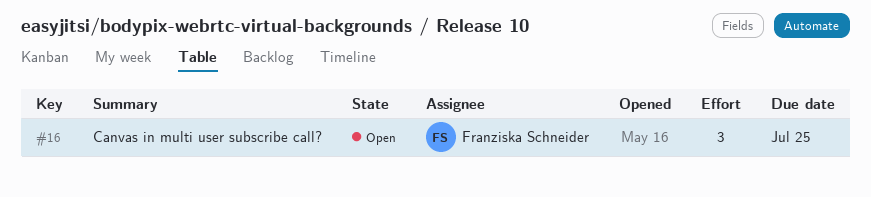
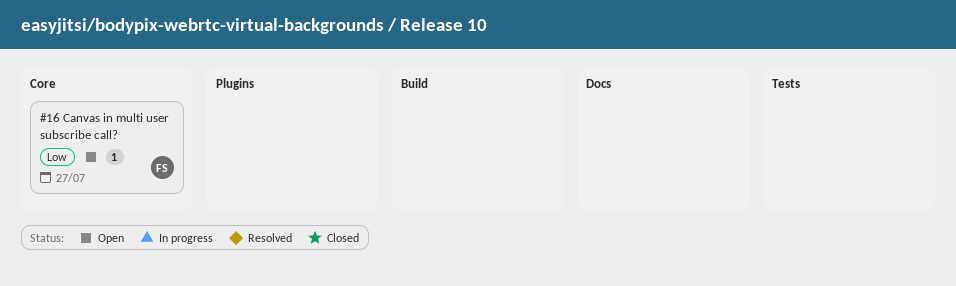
#16, estimate: 3 -> 1
#16, due: Jul 25 -> Jul 27

